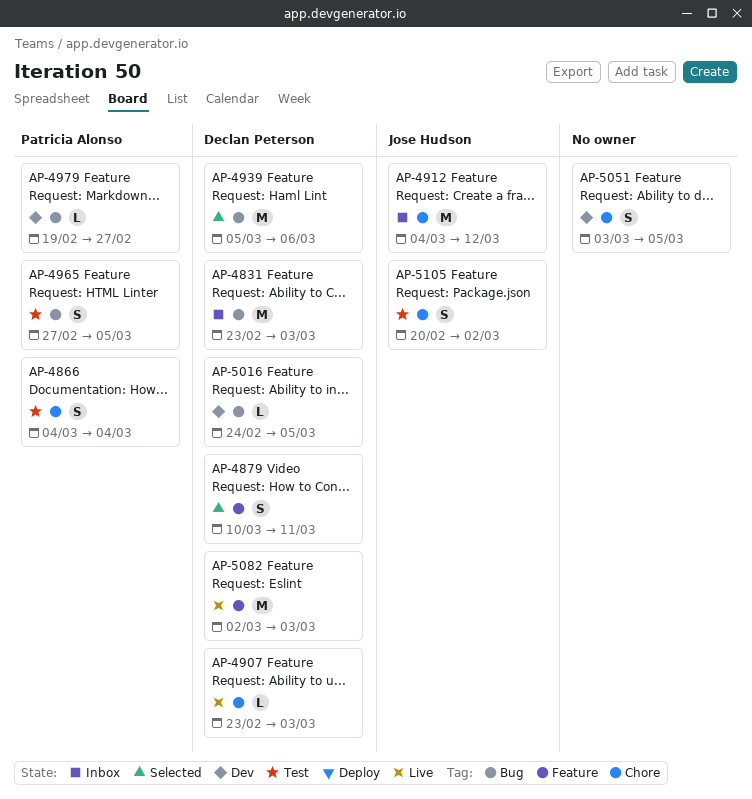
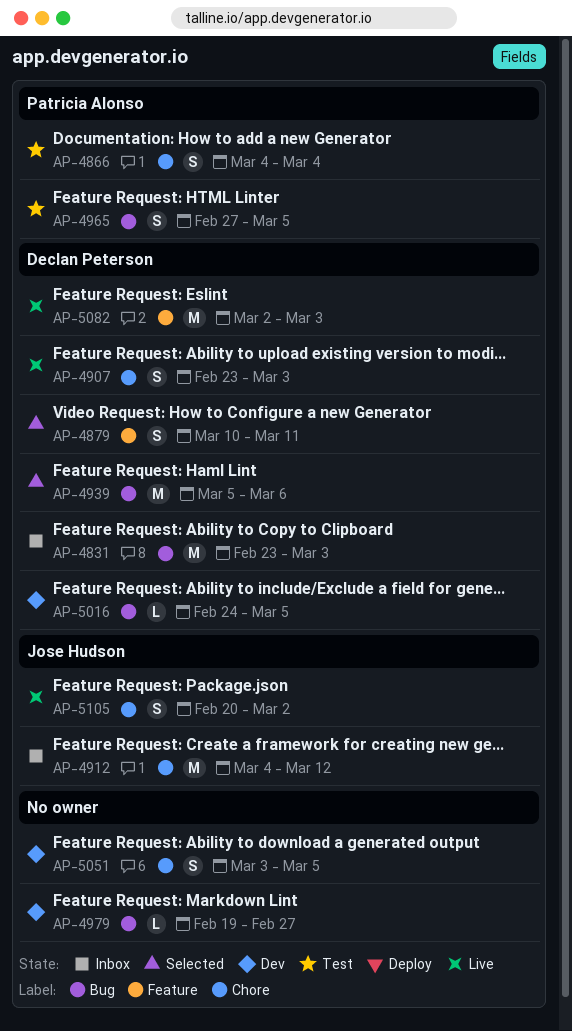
AP-4907, estimate: L -> S
AP-4979, owner: Patricia Alonso -> none
AP-5105, status: Test -> Live

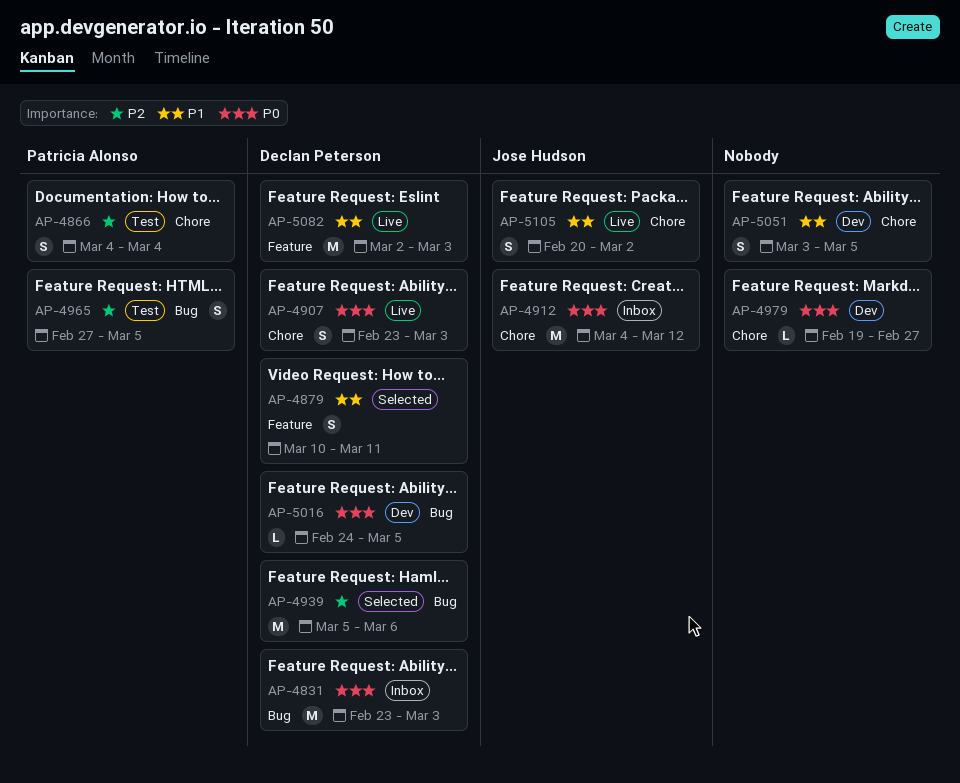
AP-4979, label: Bug -> Chore

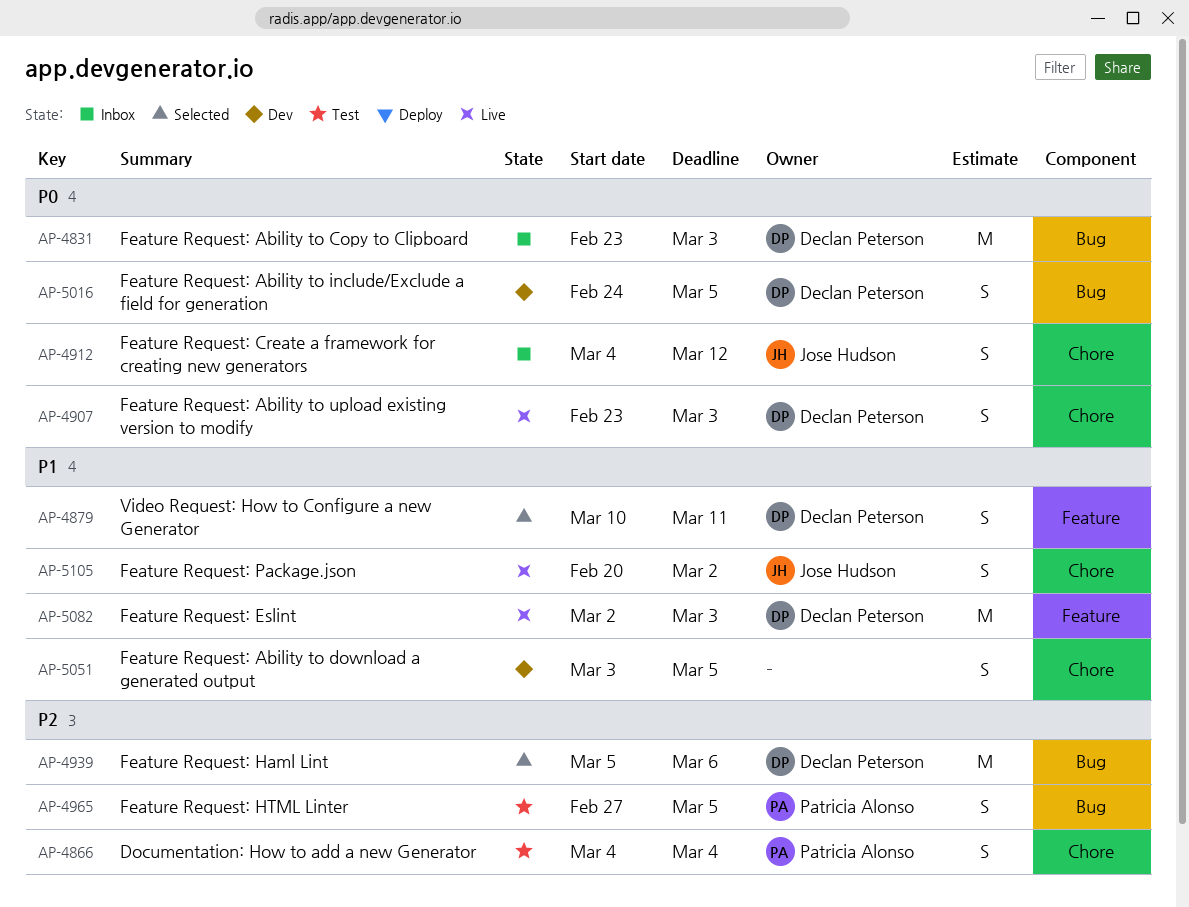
AP-4912, estimate: M -> S
AP-4979: present -> none
AP-5016, estimate: L -> S

